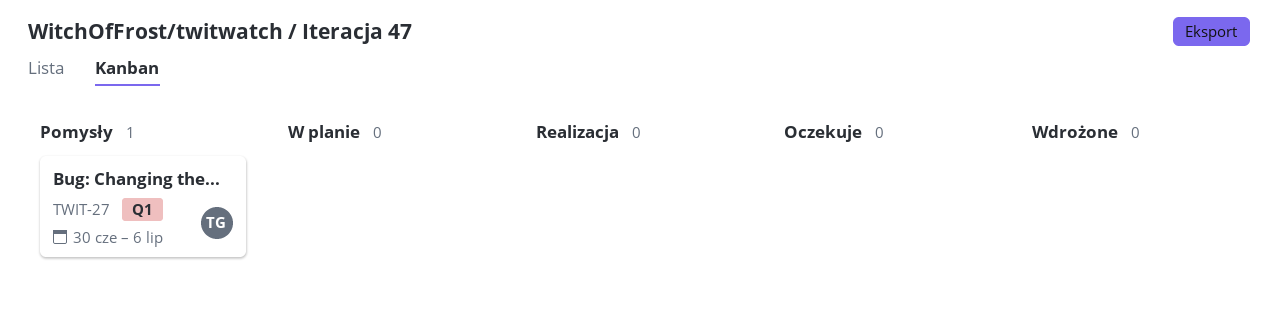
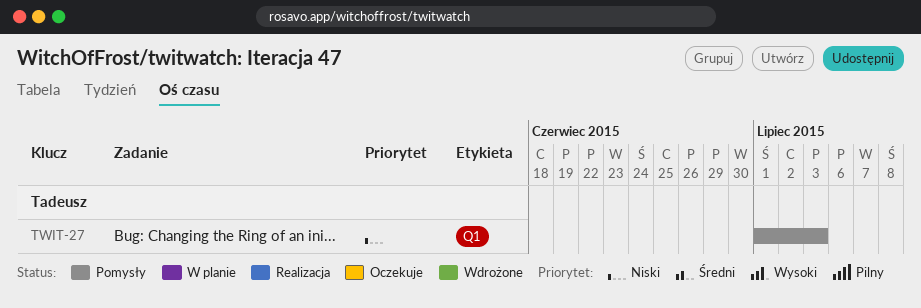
TWIT-27, start: Jun 30 -> Jul 1
TWIT-27, due: Jul 6 -> Jul 3

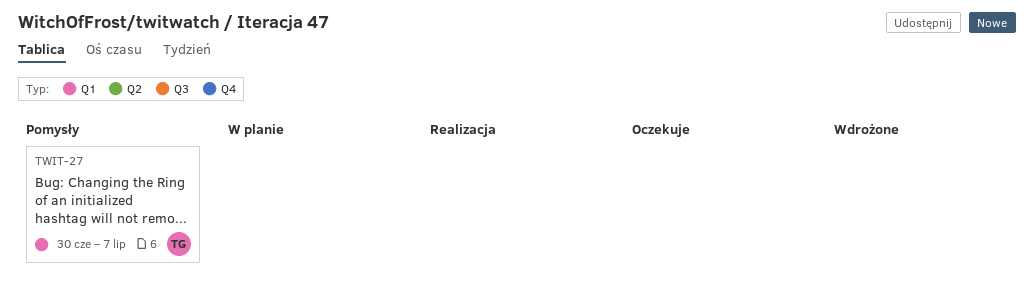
TWIT-27, start: Jul 1 -> Jun 30
TWIT-27, due: Jul 3 -> Jul 7

